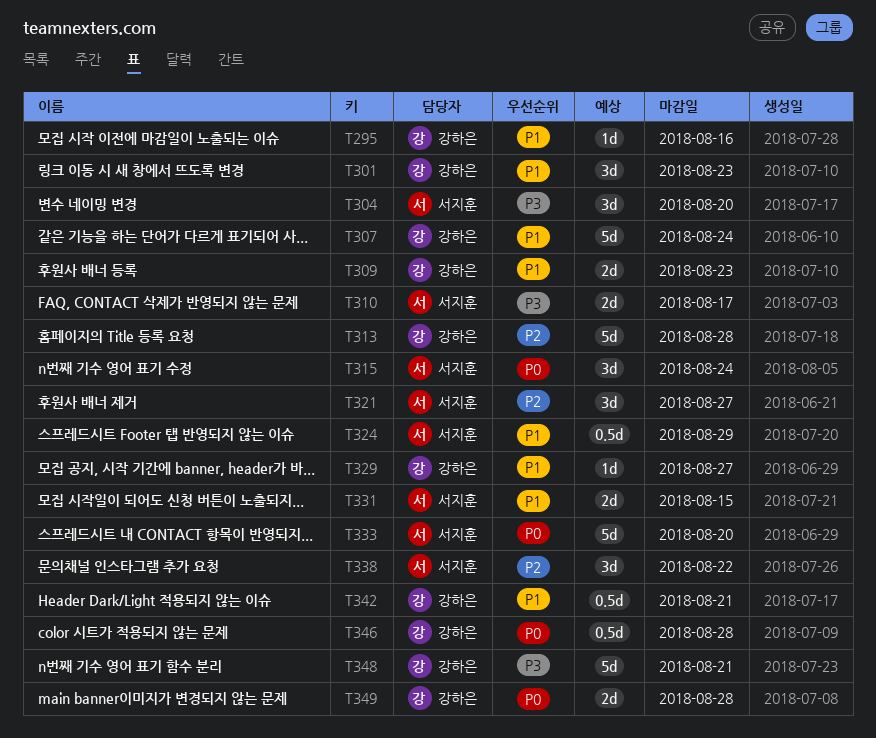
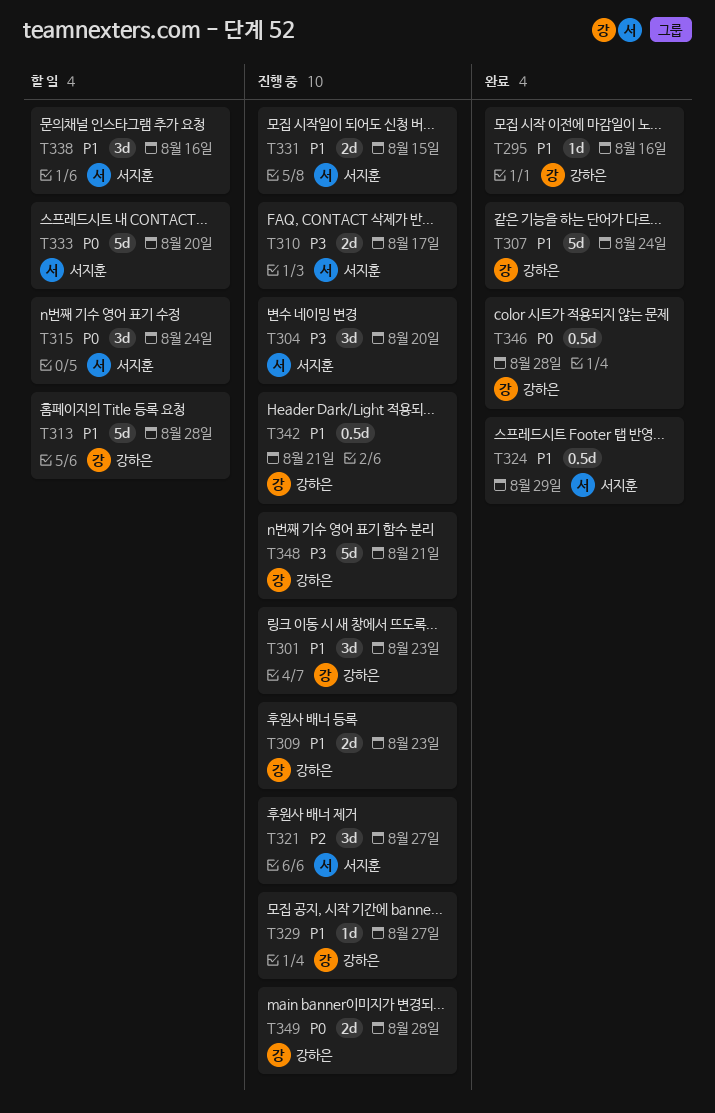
T313, priority: P2 -> P1
T338, priority: P2 -> P1
T338, due: Aug 22 -> Aug 16

